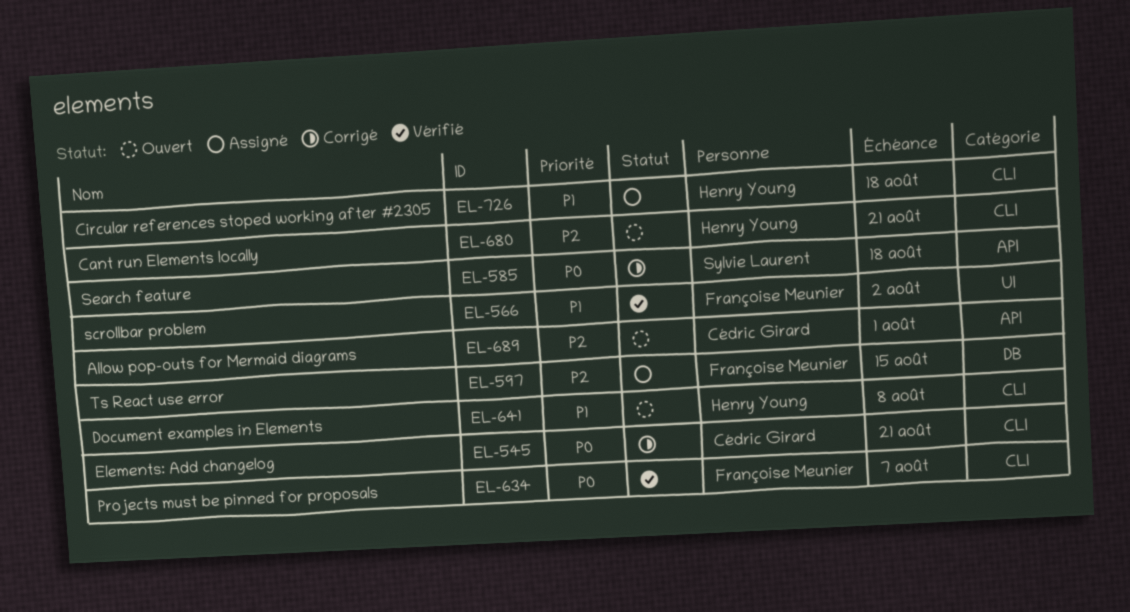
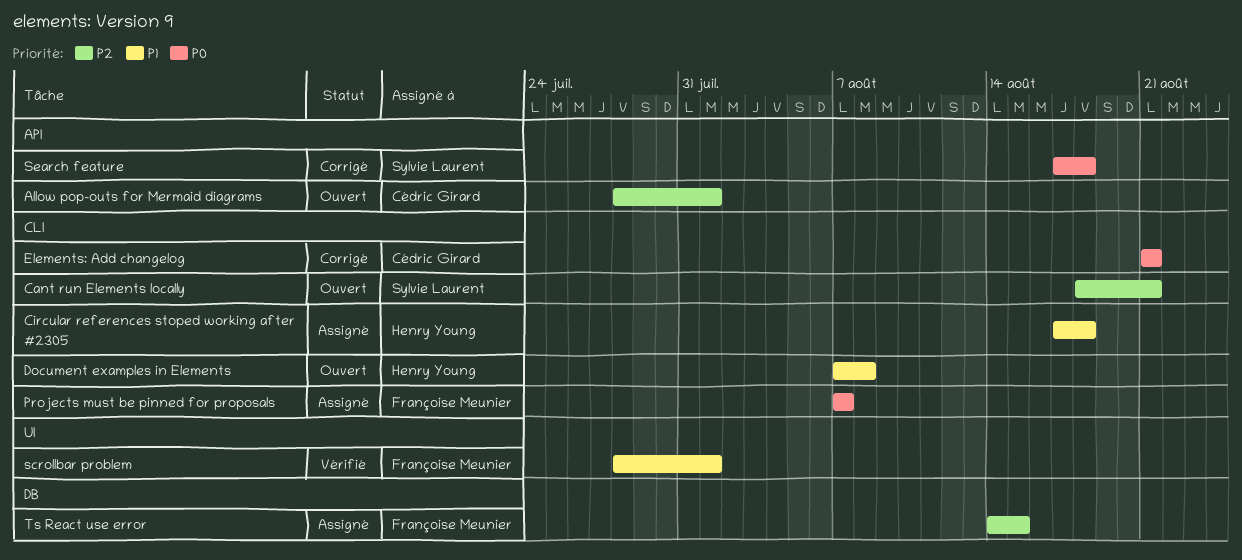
Cant run Elements locally, owner: Henry Young -> Sylvie Laurent
Projects must be pinned for proposals, status: Vérifié -> Assigné
scrollbar problem, due: Aug 2 -> Aug 1

